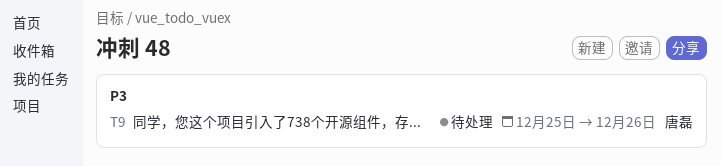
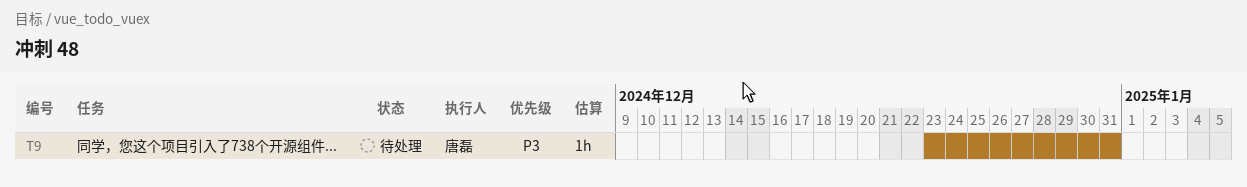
T9, start: Dec 25 -> Dec 23
T9, due: Dec 26 -> Dec 31

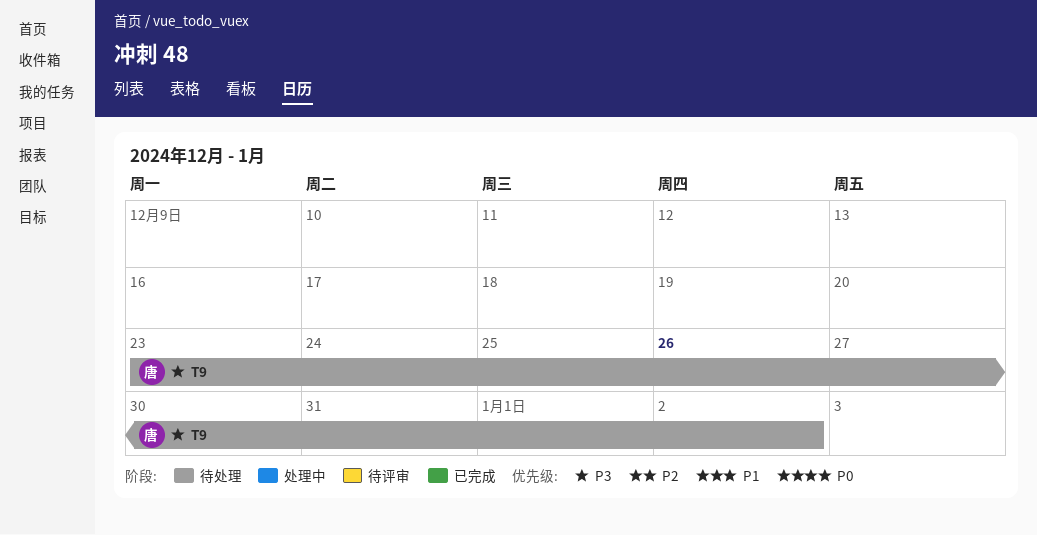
T9, due: Dec 31 -> Jan 2

